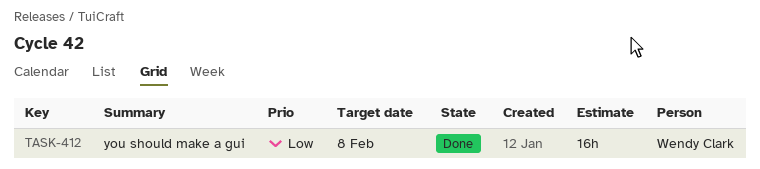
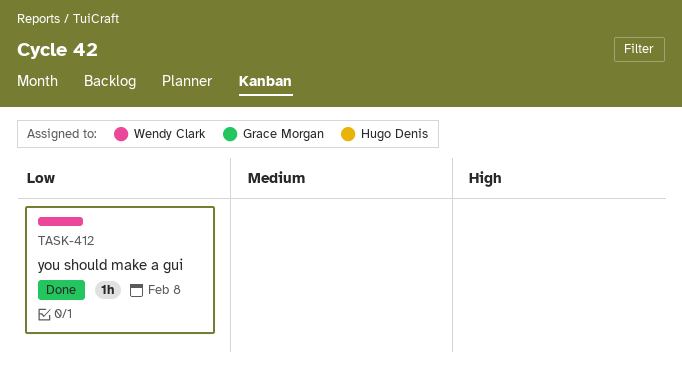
TASK-412, estimate: 16h -> 1h

